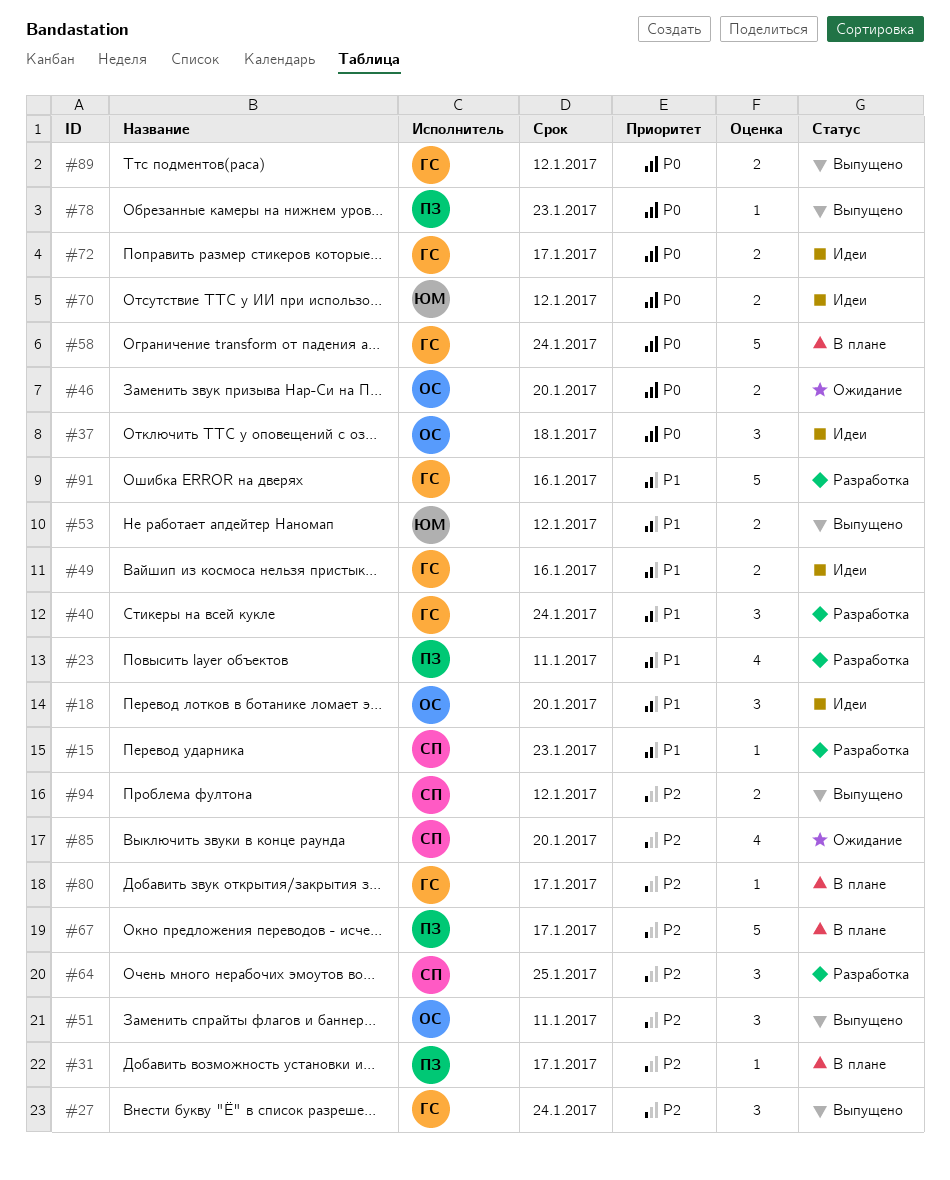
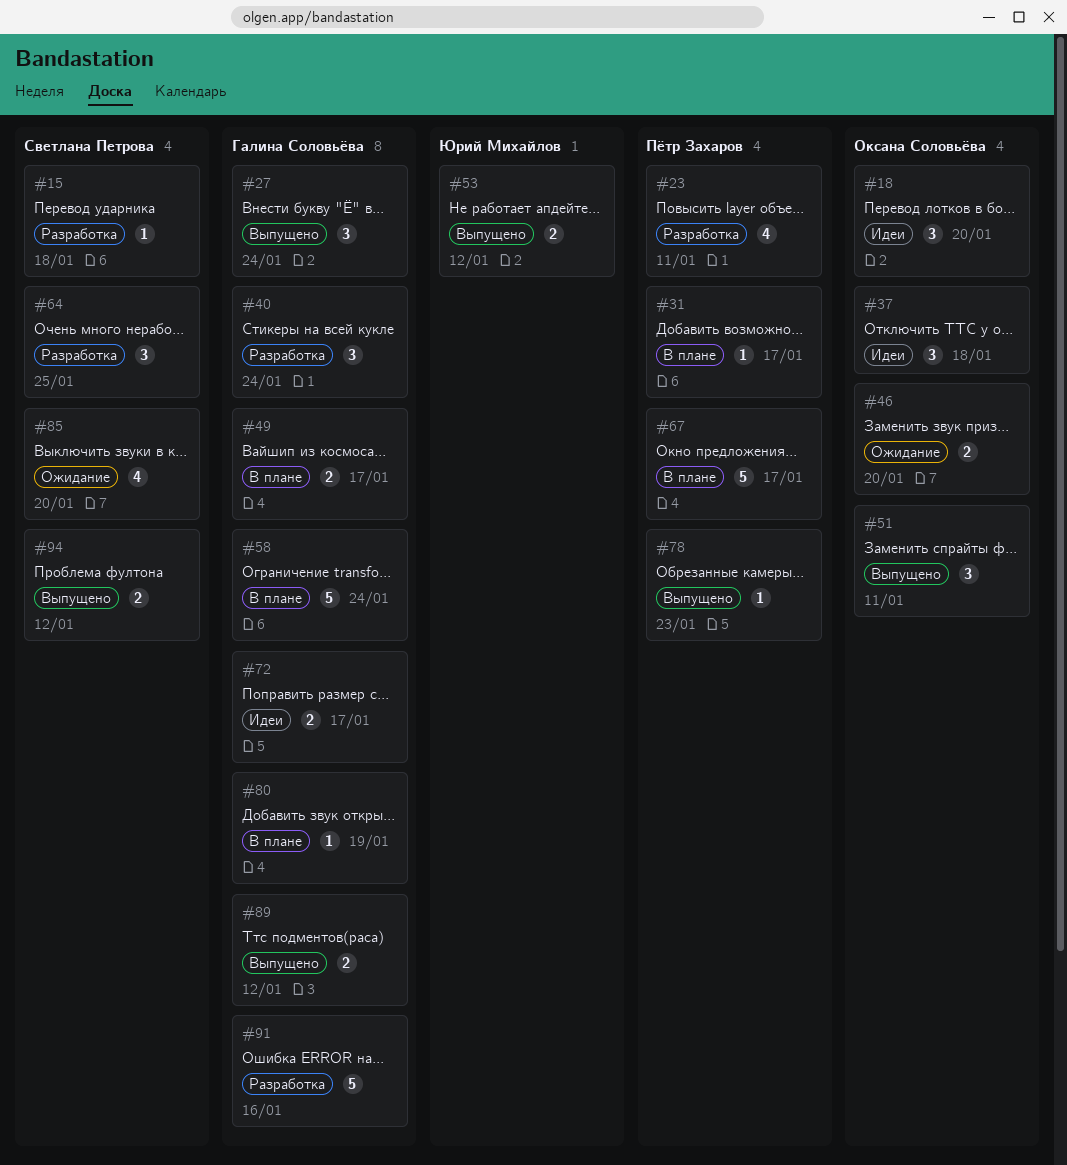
#15, due: Jan 23 -> Jan 18
#49, status: Идеи -> В плане
#49, due: Jan 16 -> Jan 17
#70: present -> none
#80, due: Jan 17 -> Jan 19

